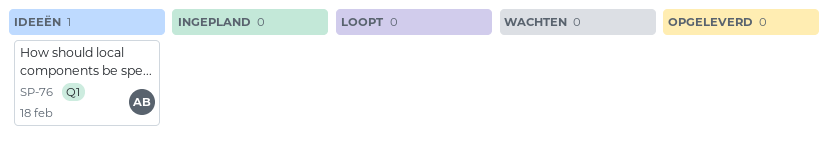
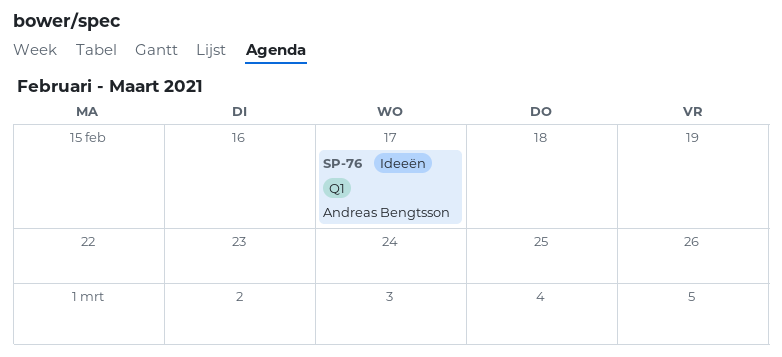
SP-76, due: Feb 18 -> Feb 17

